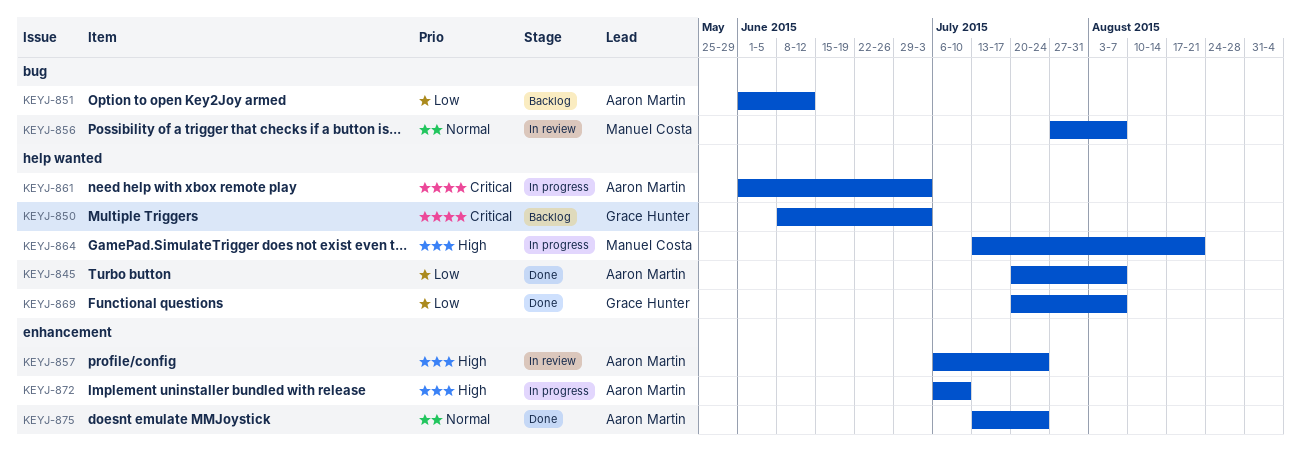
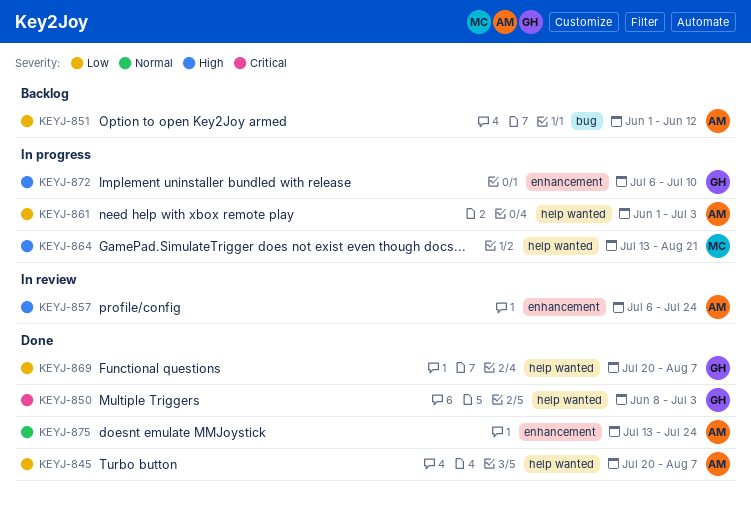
KEYJ-850, status: Backlog -> Done
KEYJ-856: present -> none
KEYJ-861, priority: Critical -> Low
KEYJ-872, owner: Aaron Martin -> Grace Hunter

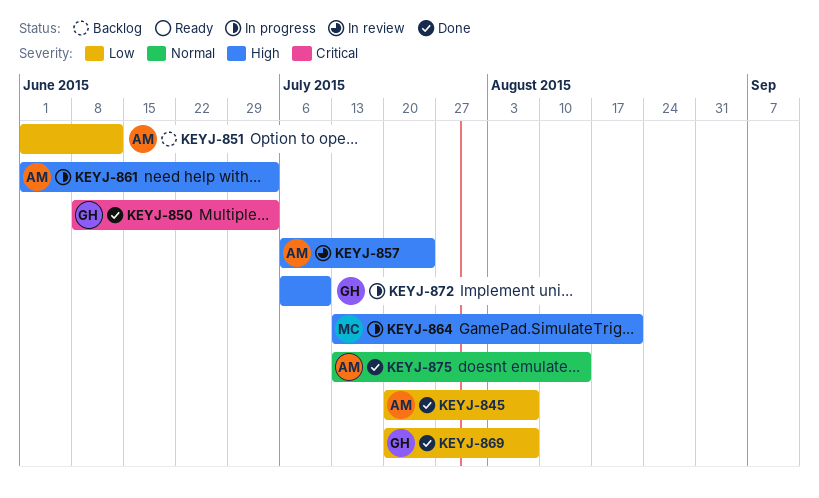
KEYJ-861, priority: Low -> High
KEYJ-875, due: Jul 24 -> Aug 14

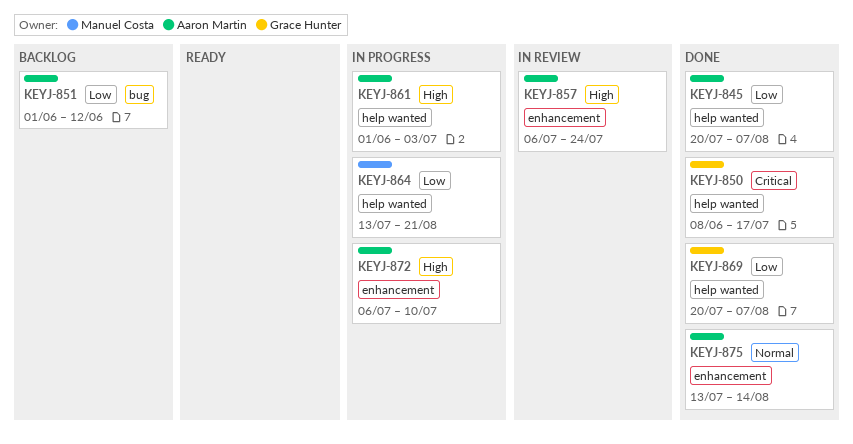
KEYJ-850, due: Jul 3 -> Jul 17
KEYJ-864, priority: High -> Low
KEYJ-872, owner: Grace Hunter -> Aaron Martin

